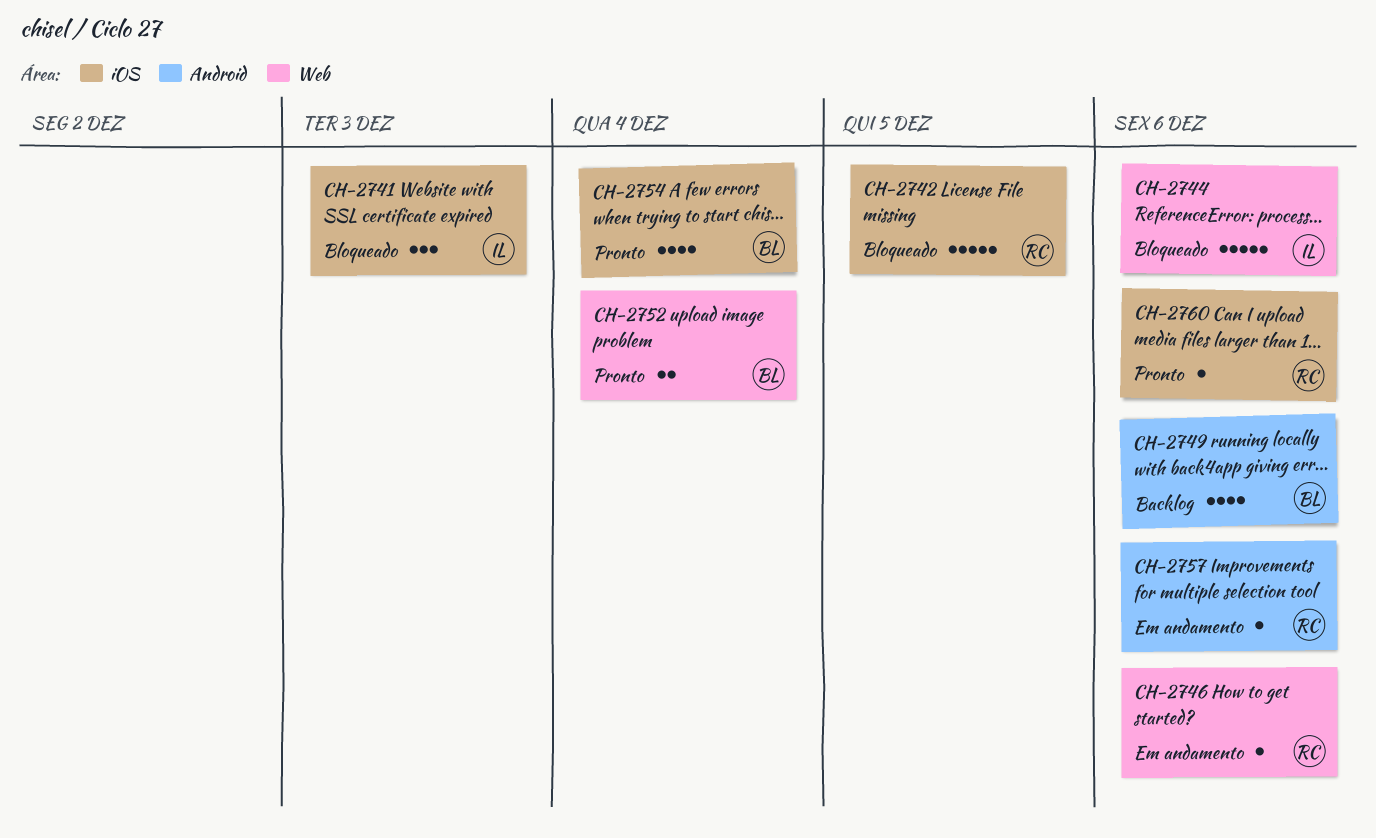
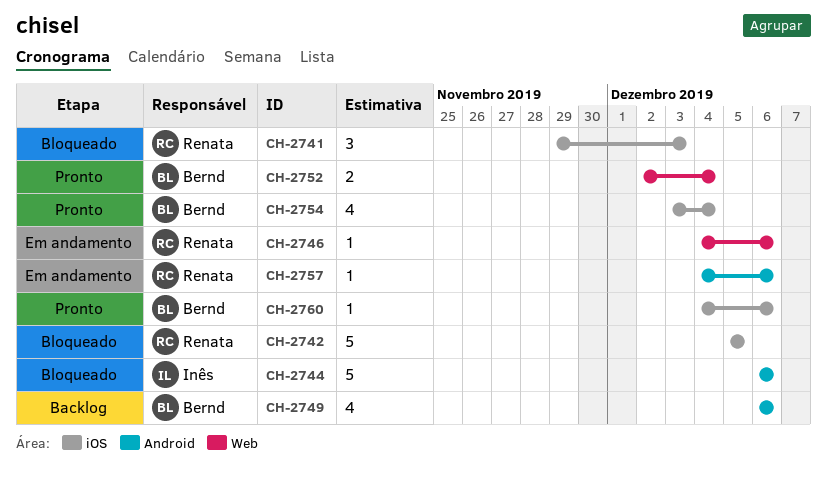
CH-2741, owner: Inês -> Renata
CH-2744, label: Web -> Android
CH-2760, owner: Renata -> Bernd

